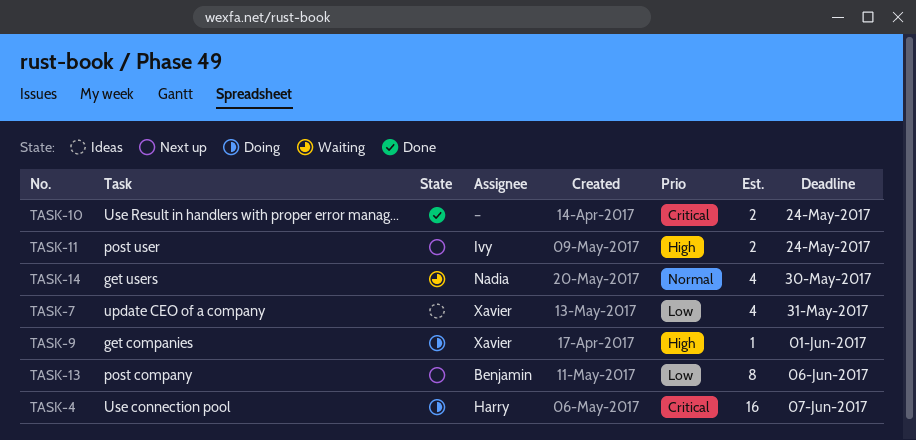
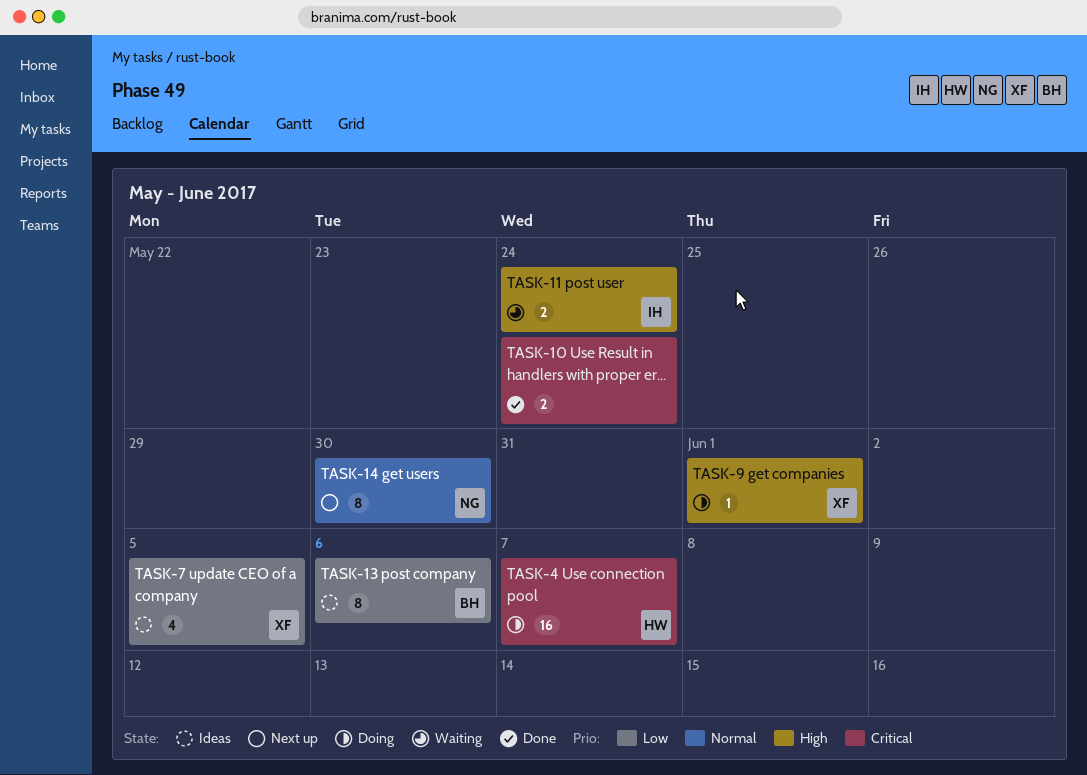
TASK-7, due: May 31 -> Jun 5
TASK-11, status: Next up -> Waiting
TASK-13, status: Next up -> Ideas
TASK-14, status: Waiting -> Next up
TASK-14, estimate: 4 -> 8

